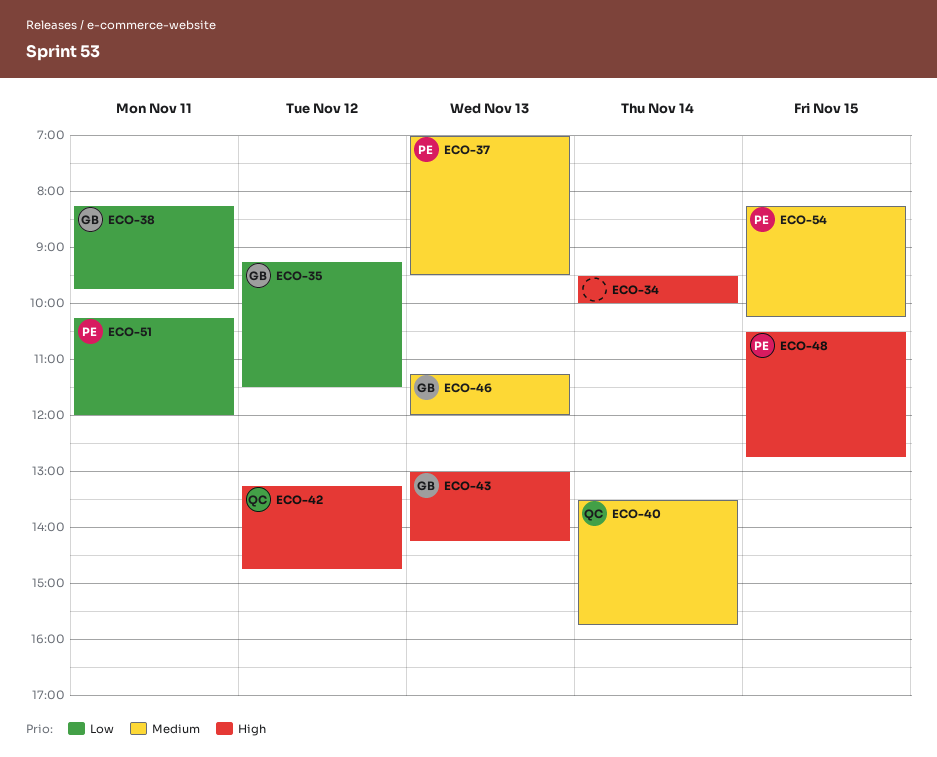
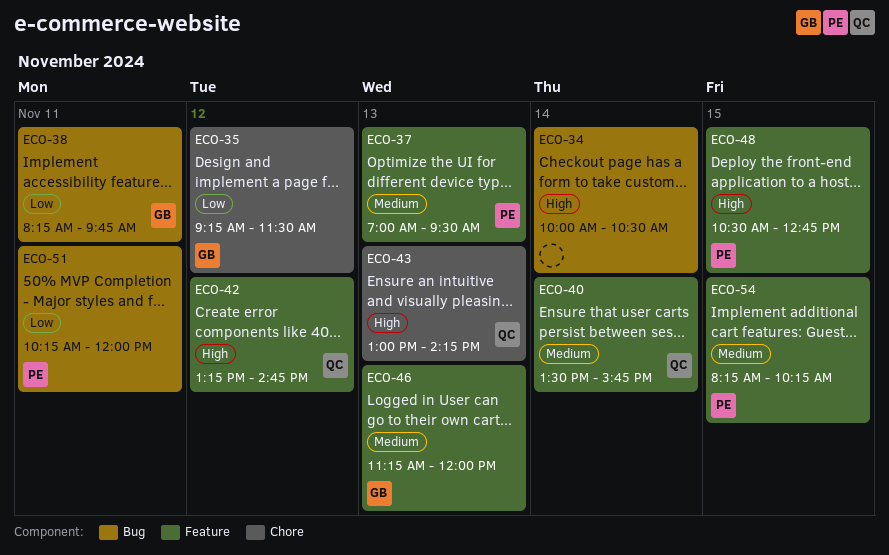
ECO-34, begins: 09:30 -> 10:00
ECO-34, ends: 10:00 -> 10:30
ECO-43, owner: GB -> QC

